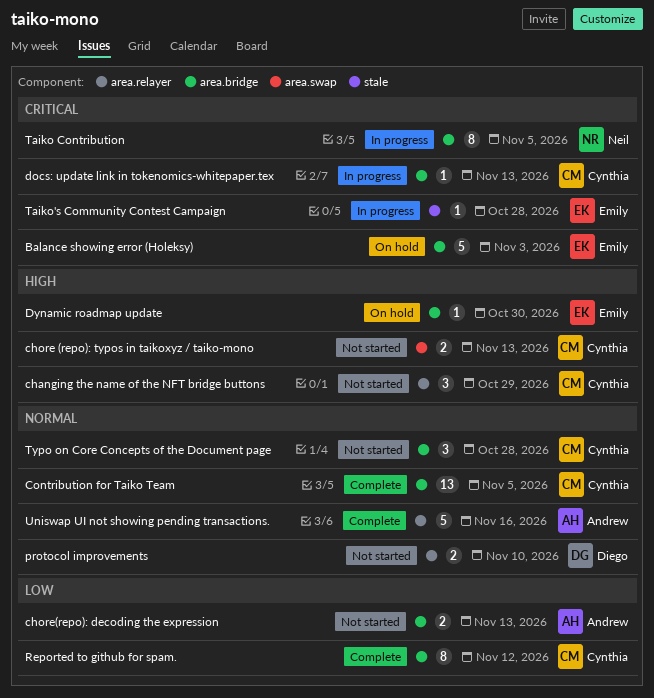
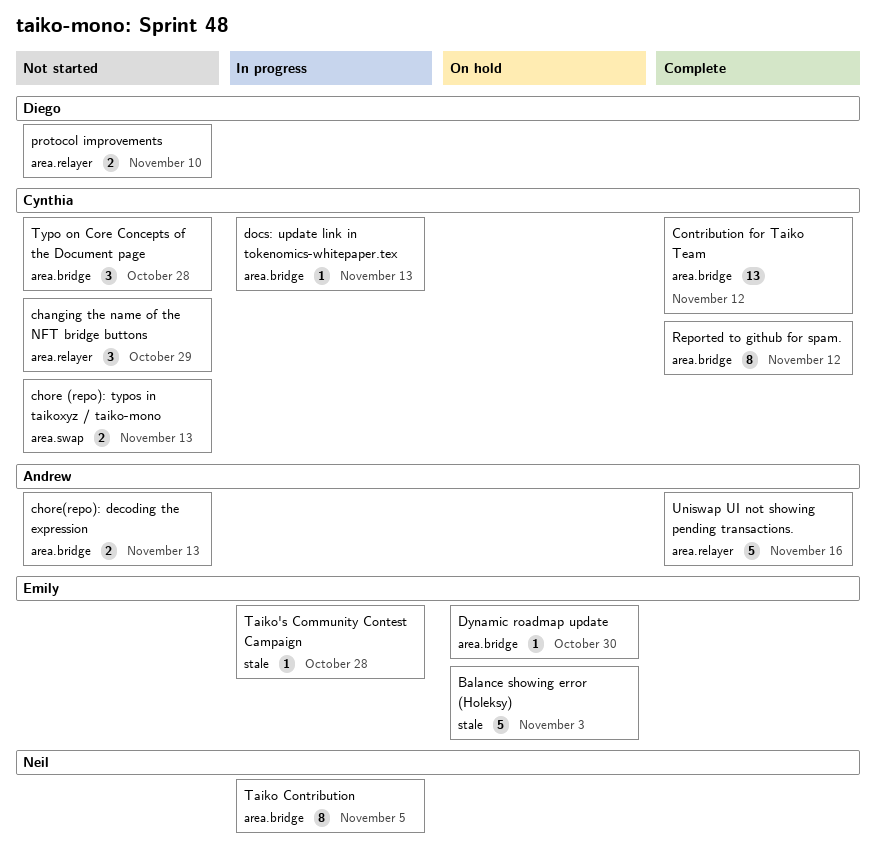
Balance showing error (Holeksy), label: area.bridge -> stale
Contribution for Taiko Team, due: Nov 5 -> Nov 12

